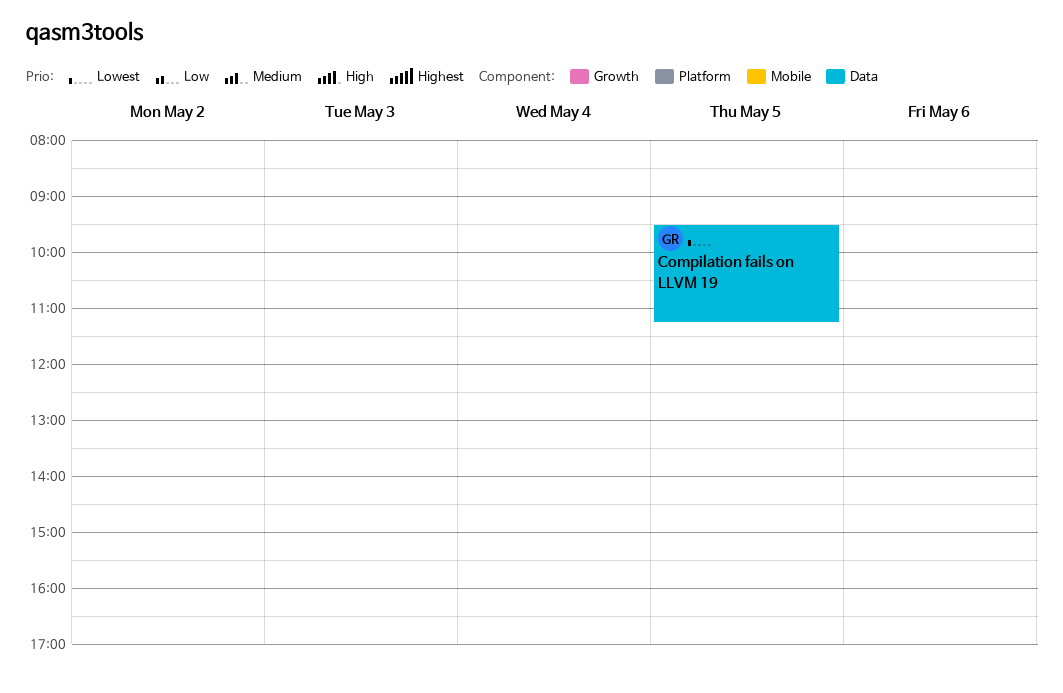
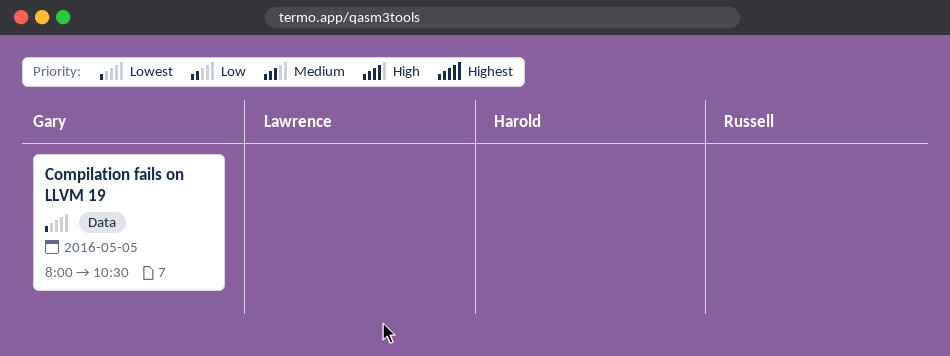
Compilation fails on LLVM 19, begins: 09:30 -> 08:00
Compilation fails on LLVM 19, ends: 11:15 -> 10:30

